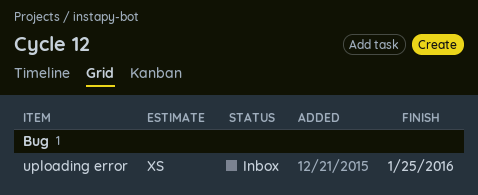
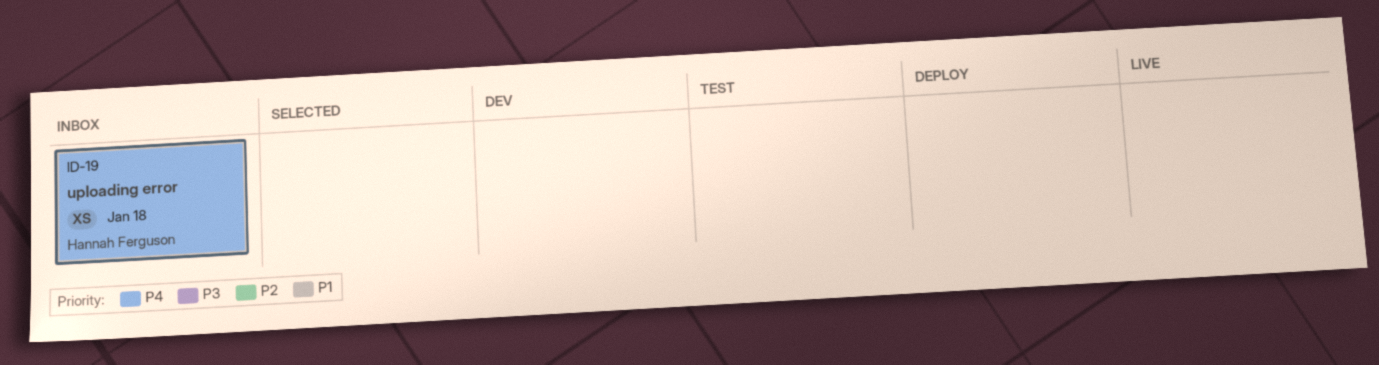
uploading error, due: Jan 25 -> Jan 18

